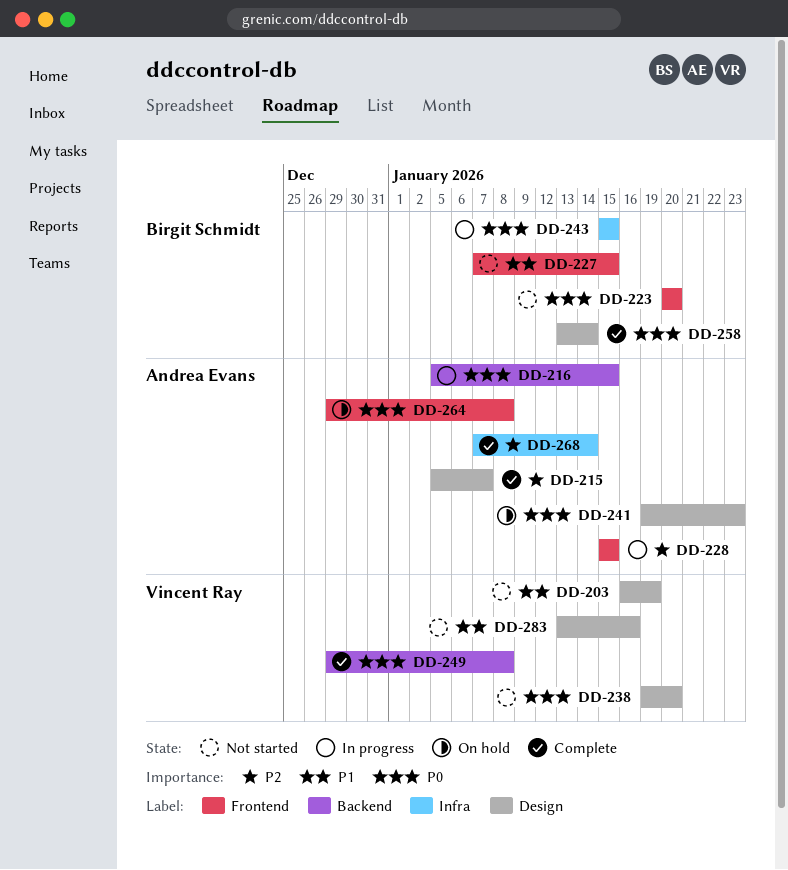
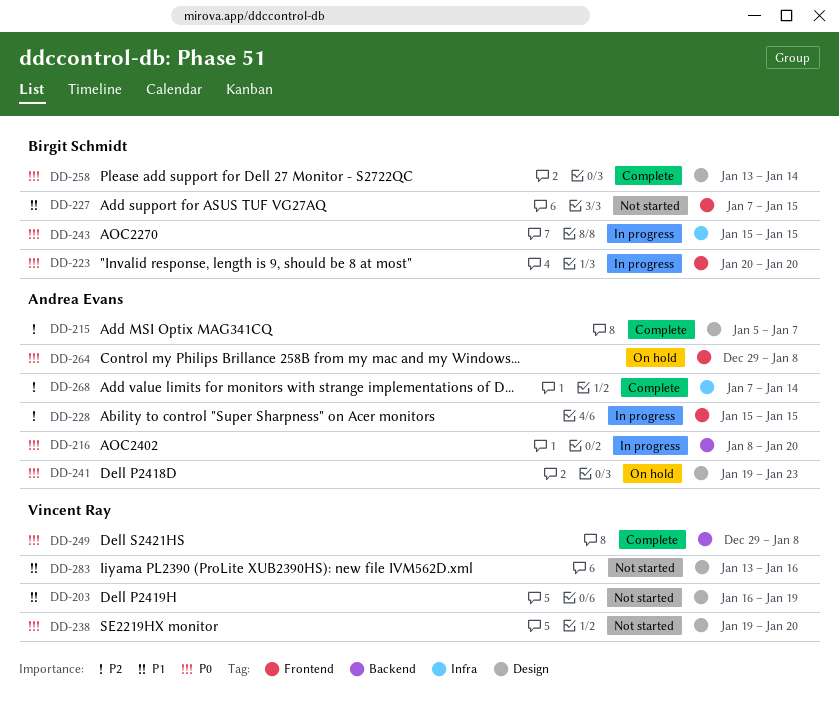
DD-216, start: Jan 5 -> Jan 8
DD-216, due: Jan 15 -> Jan 20
DD-223, status: Not started -> In progress

